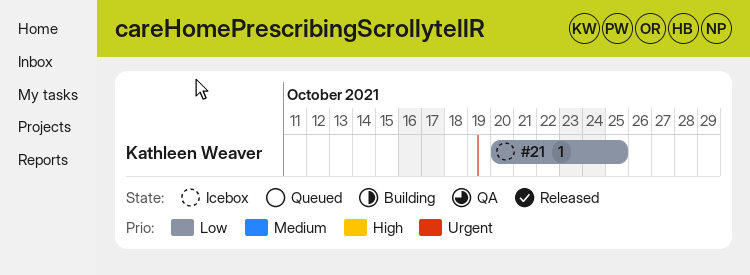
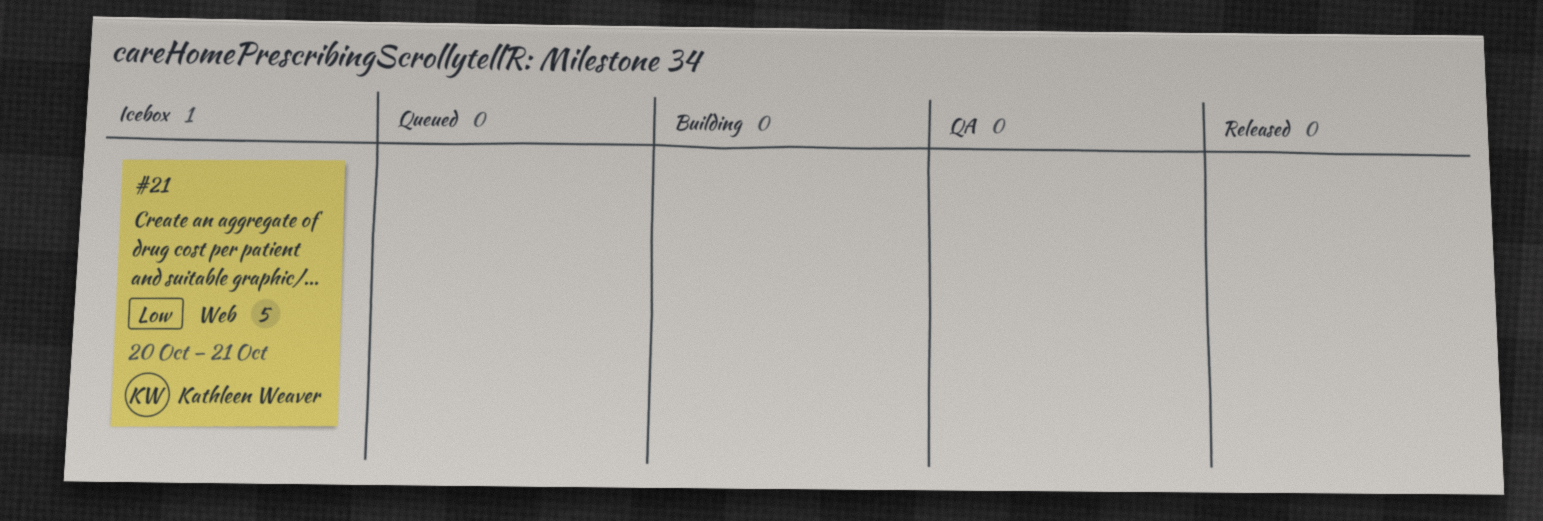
#21, estimate: 1 -> 5
#21, due: Oct 25 -> Oct 21

